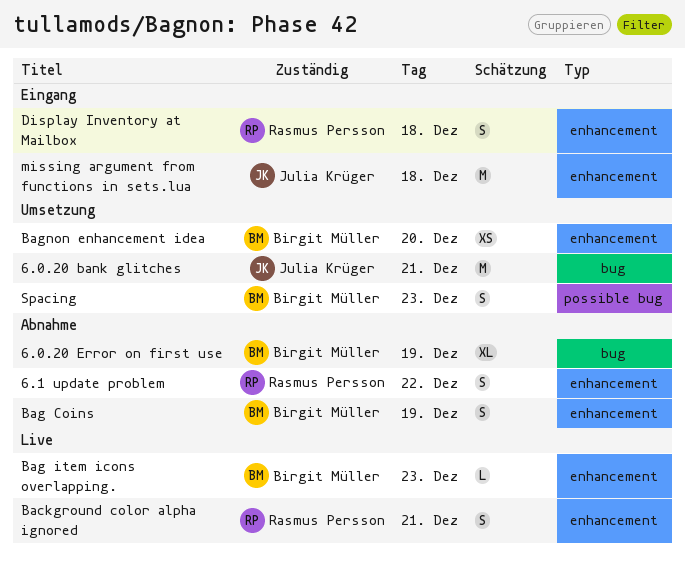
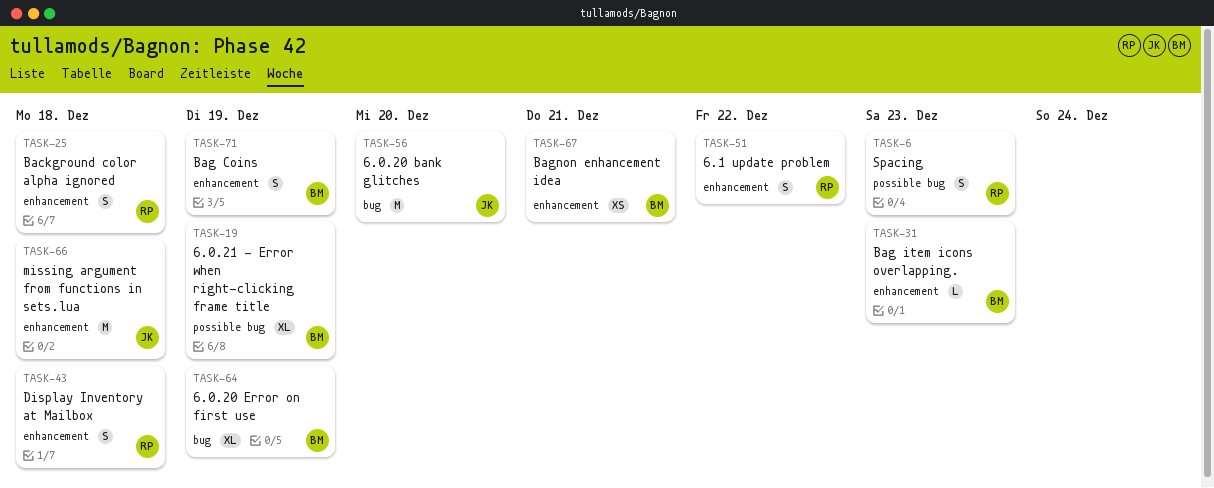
6.0.20 bank glitches, day: Dec 21 -> Dec 20
6.0.21 - Error when right-clicking frame title: none -> present
Background color alpha ignored, day: Dec 21 -> Dec 18
Bagnon enhancement idea, day: Dec 20 -> Dec 21
Spacing, owner: Birgit Müller -> Rasmus Persson

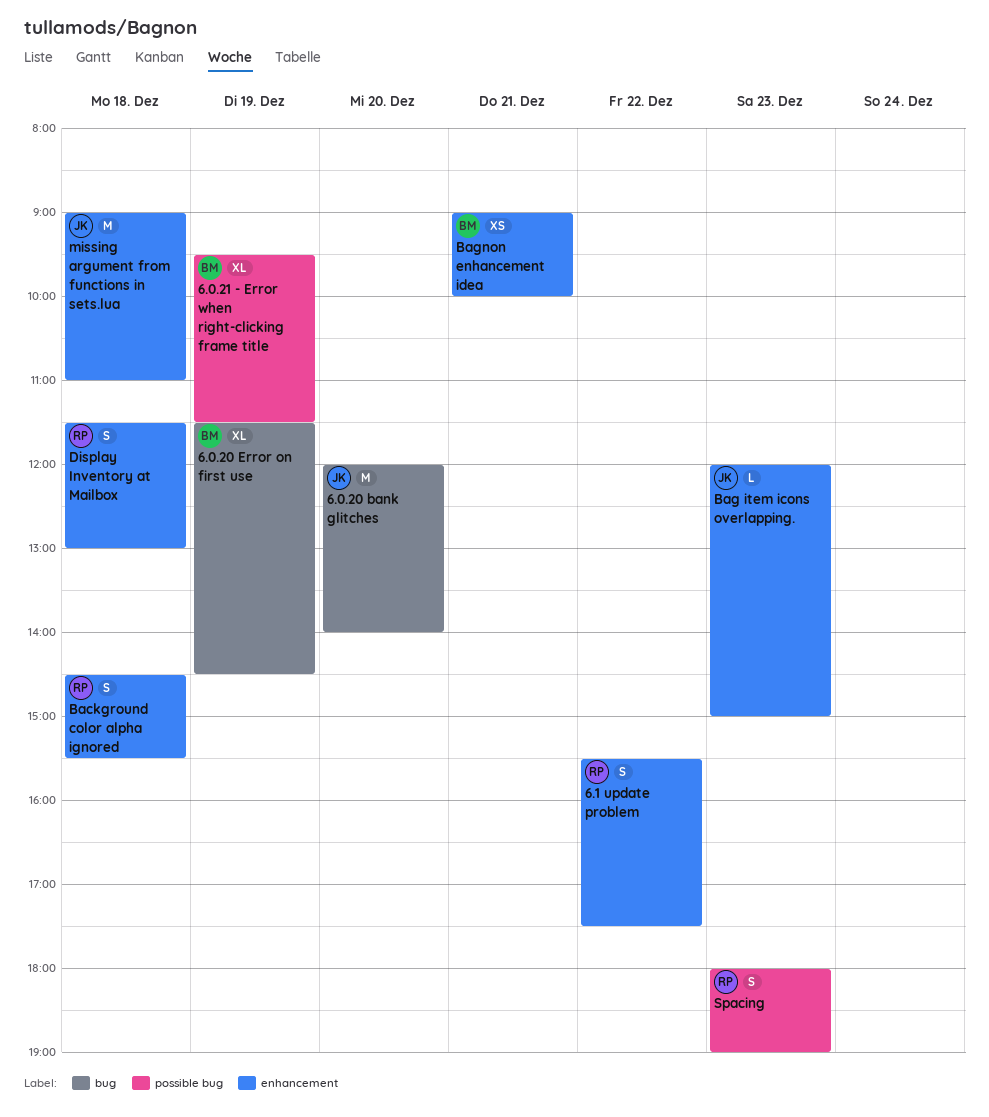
Bag Coins: present -> none
Bag item icons overlapping., owner: BM -> JK

